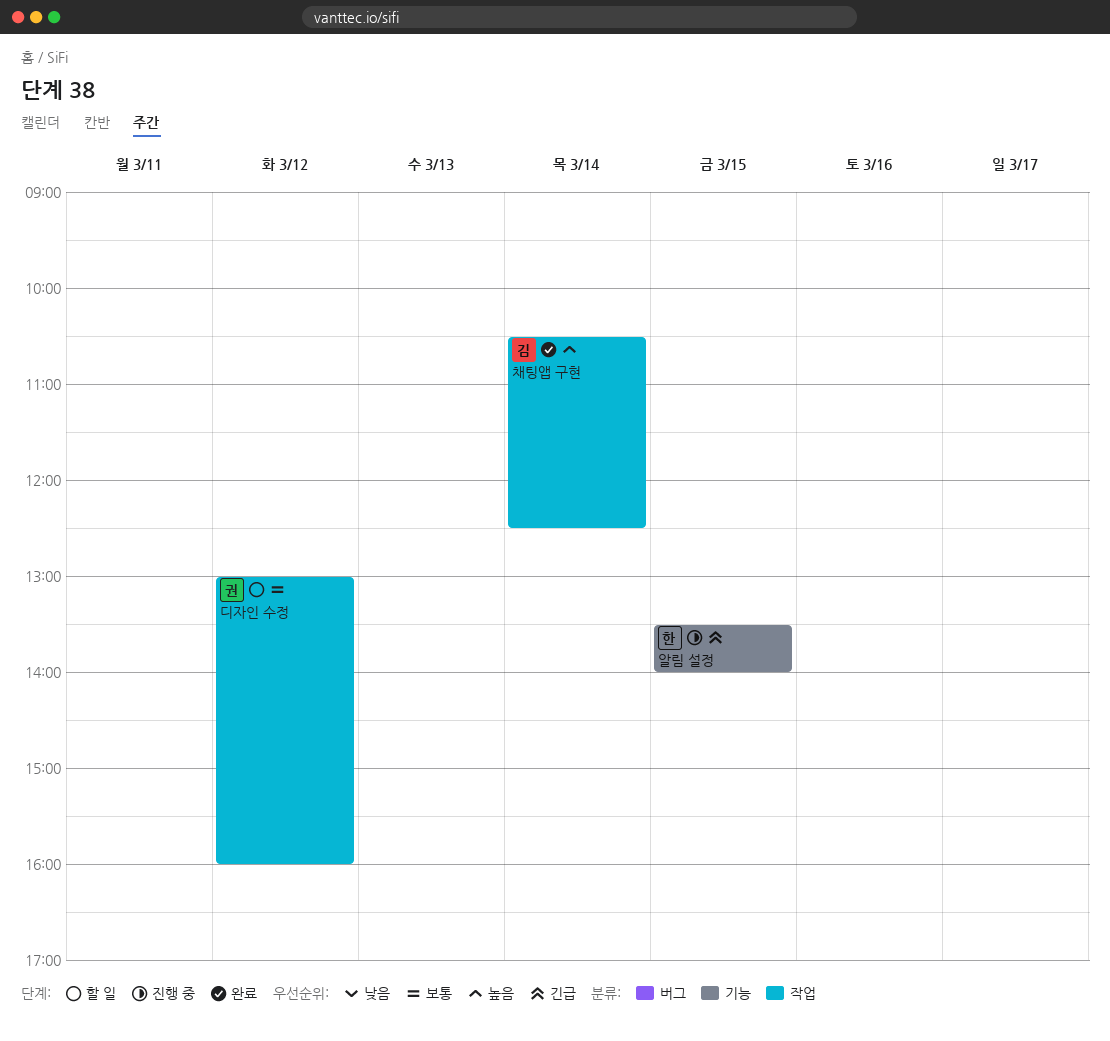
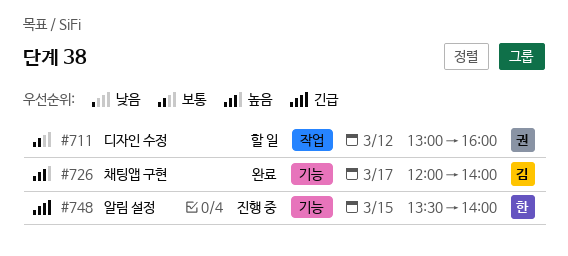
채팅앱 구현, label: 작업 -> 기능
채팅앱 구현, day: Mar 14 -> Mar 17
채팅앱 구현, begins: 10:30 -> 12:00
채팅앱 구현, ends: 12:30 -> 14:00

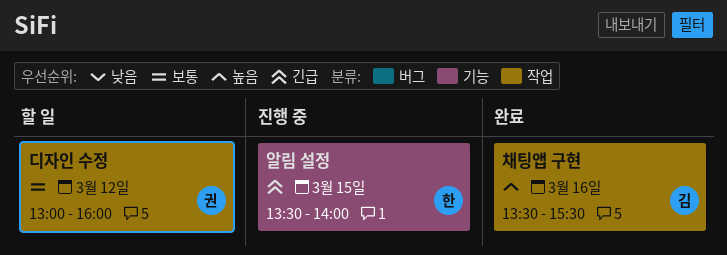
채팅앱 구현, label: 기능 -> 작업
채팅앱 구현, day: Mar 17 -> Mar 16
채팅앱 구현, begins: 12:00 -> 13:30
채팅앱 구현, ends: 14:00 -> 15:30

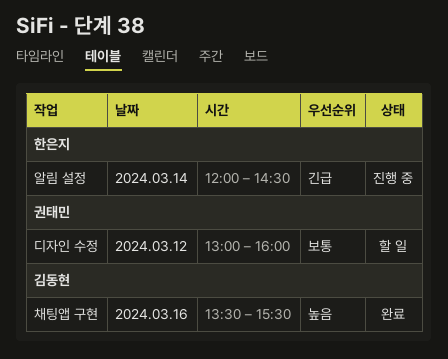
알림 설정, day: Mar 15 -> Mar 14
알림 설정, begins: 13:30 -> 12:00
알림 설정, ends: 14:00 -> 14:30

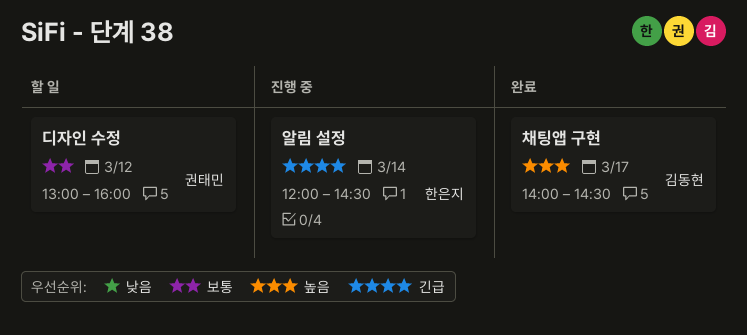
채팅앱 구현, day: Mar 16 -> Mar 17
채팅앱 구현, begins: 13:30 -> 14:00
채팅앱 구현, ends: 15:30 -> 14:30

